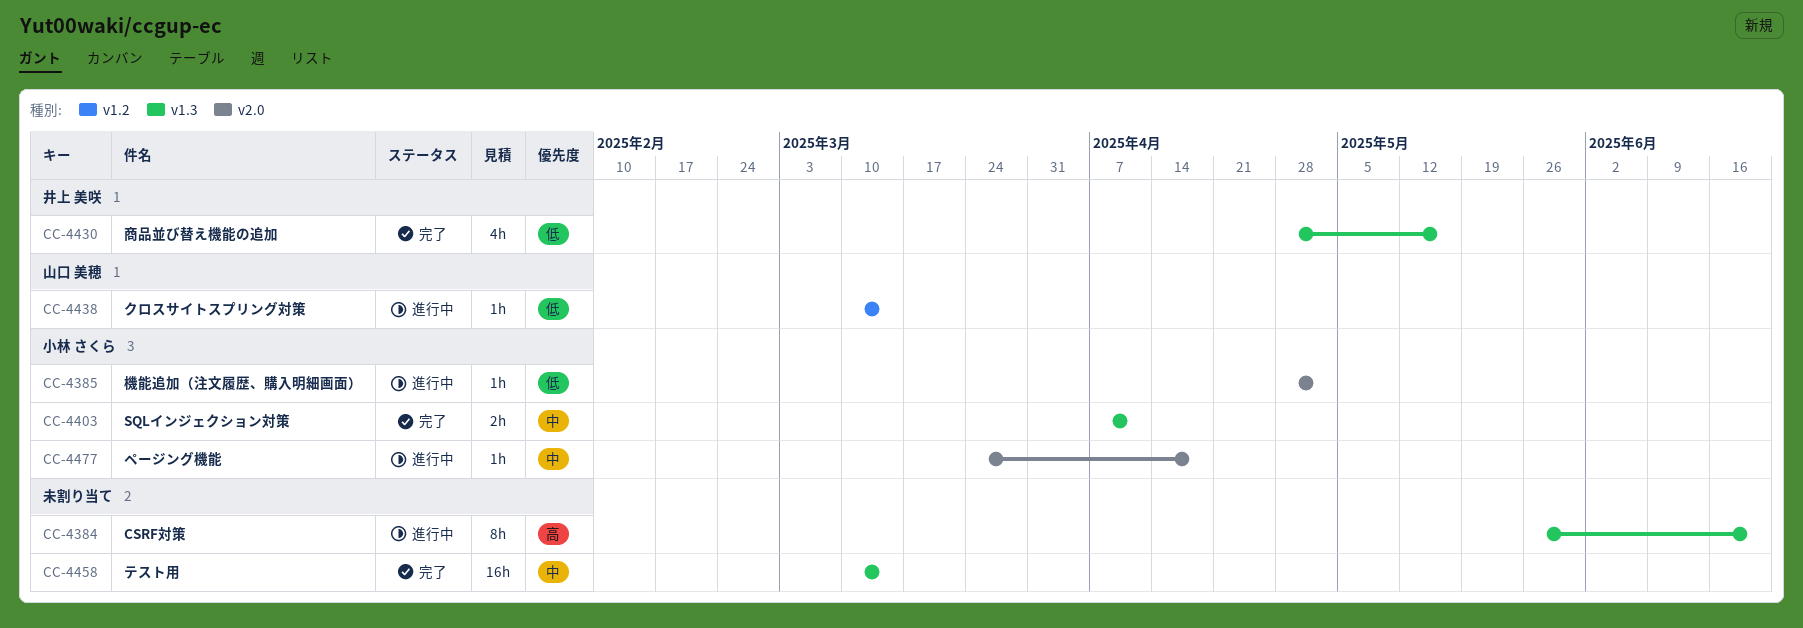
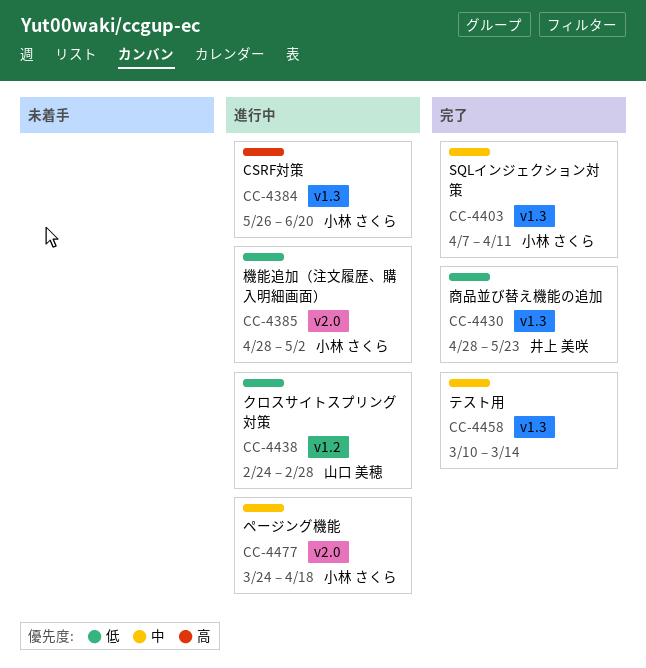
CC-4384, owner: none -> 小林 さくら
CC-4430, due: May 16 -> May 23
CC-4438, start: Mar 10 -> Feb 24
CC-4438, due: Mar 14 -> Feb 28

